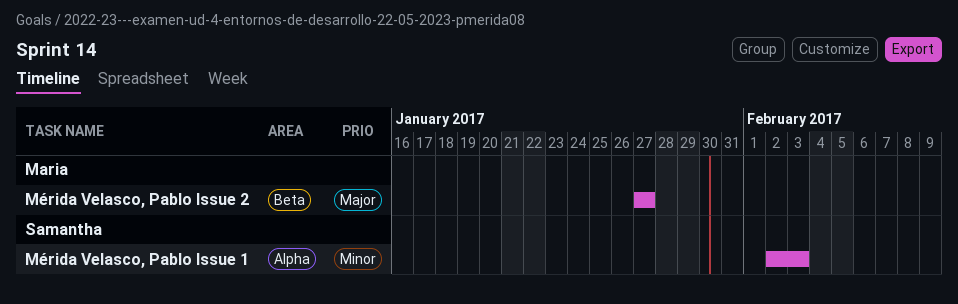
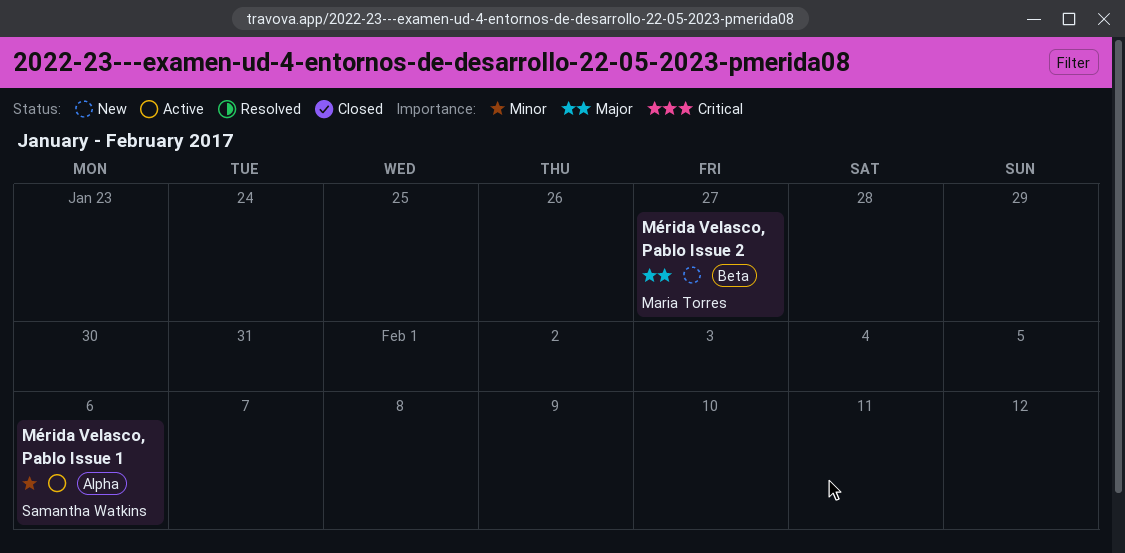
Mérida Velasco, Pablo Issue 1, due: Feb 3 -> Feb 6

